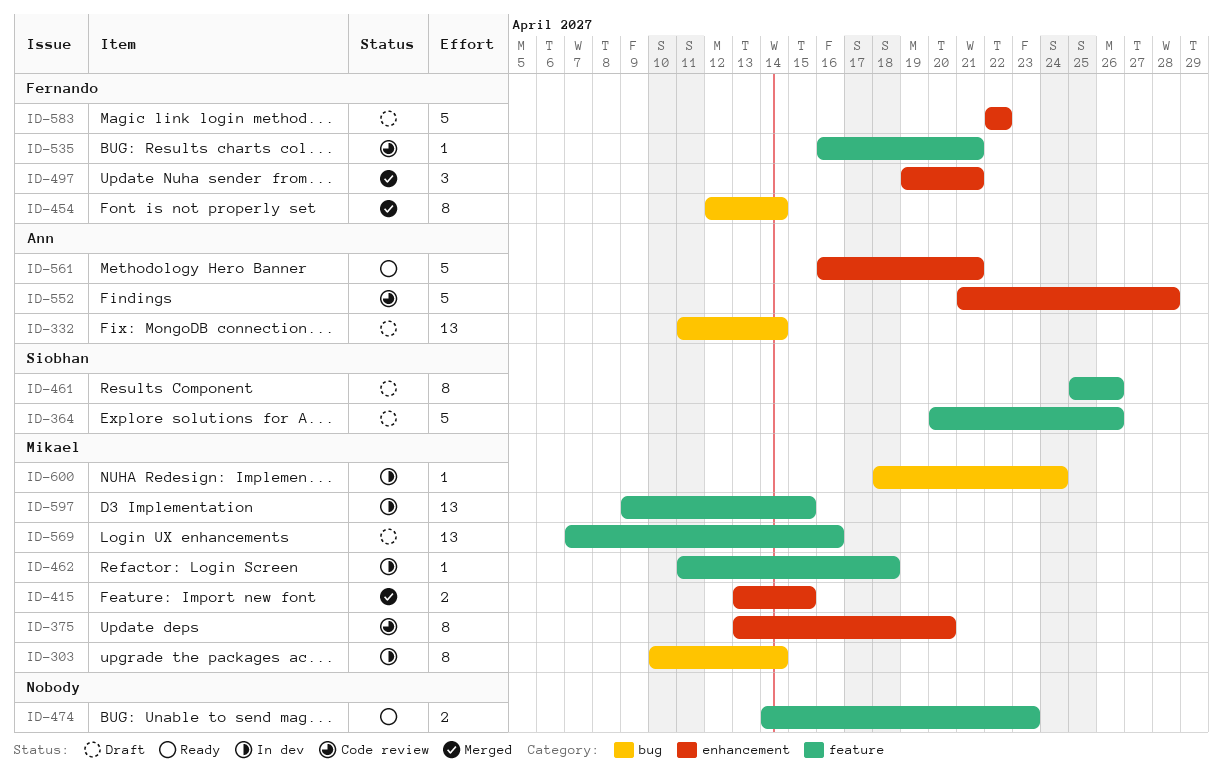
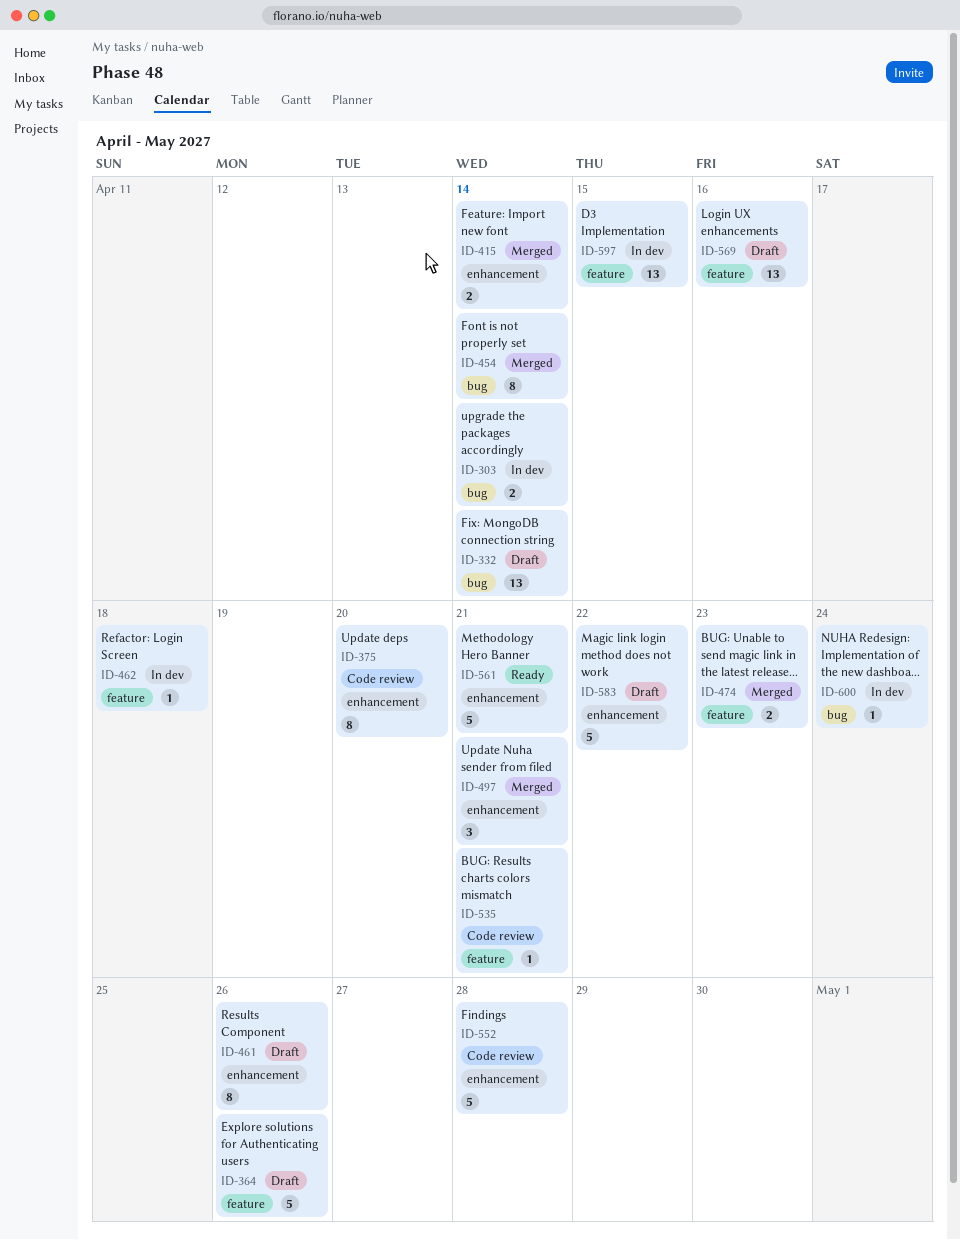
ID-303, estimate: 8 -> 2
ID-415, due: Apr 15 -> Apr 14
ID-461, label: feature -> enhancement
ID-474, status: Ready -> Merged

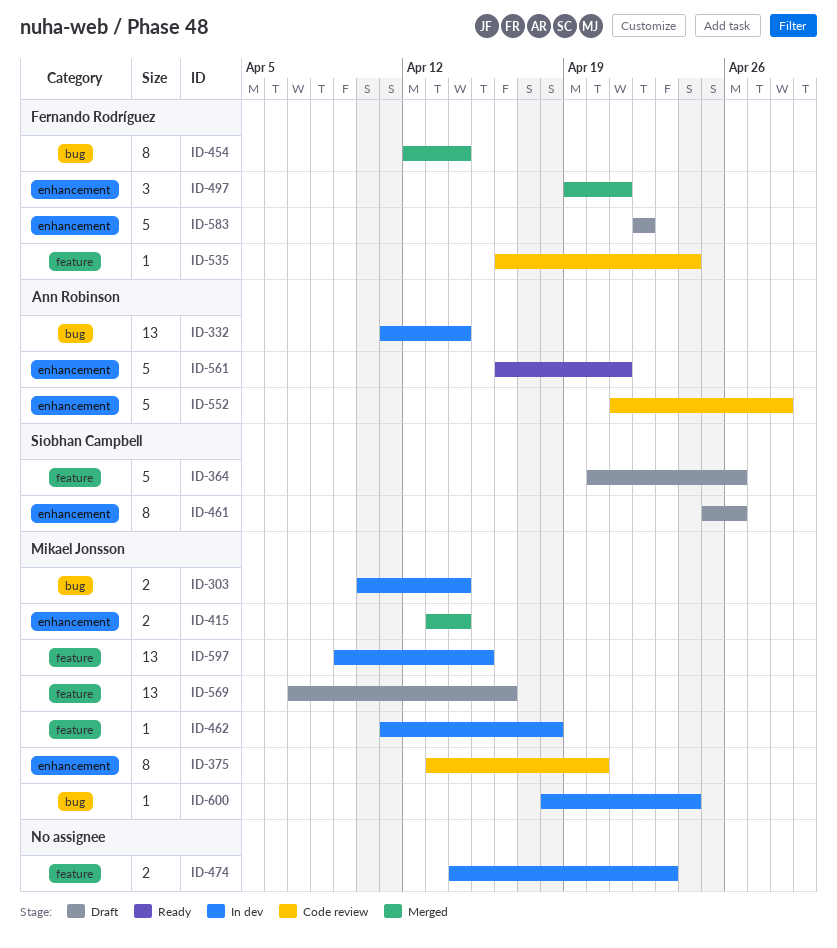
ID-332, status: Draft -> In dev
ID-474, status: Merged -> In dev
ID-535, due: Apr 21 -> Apr 24

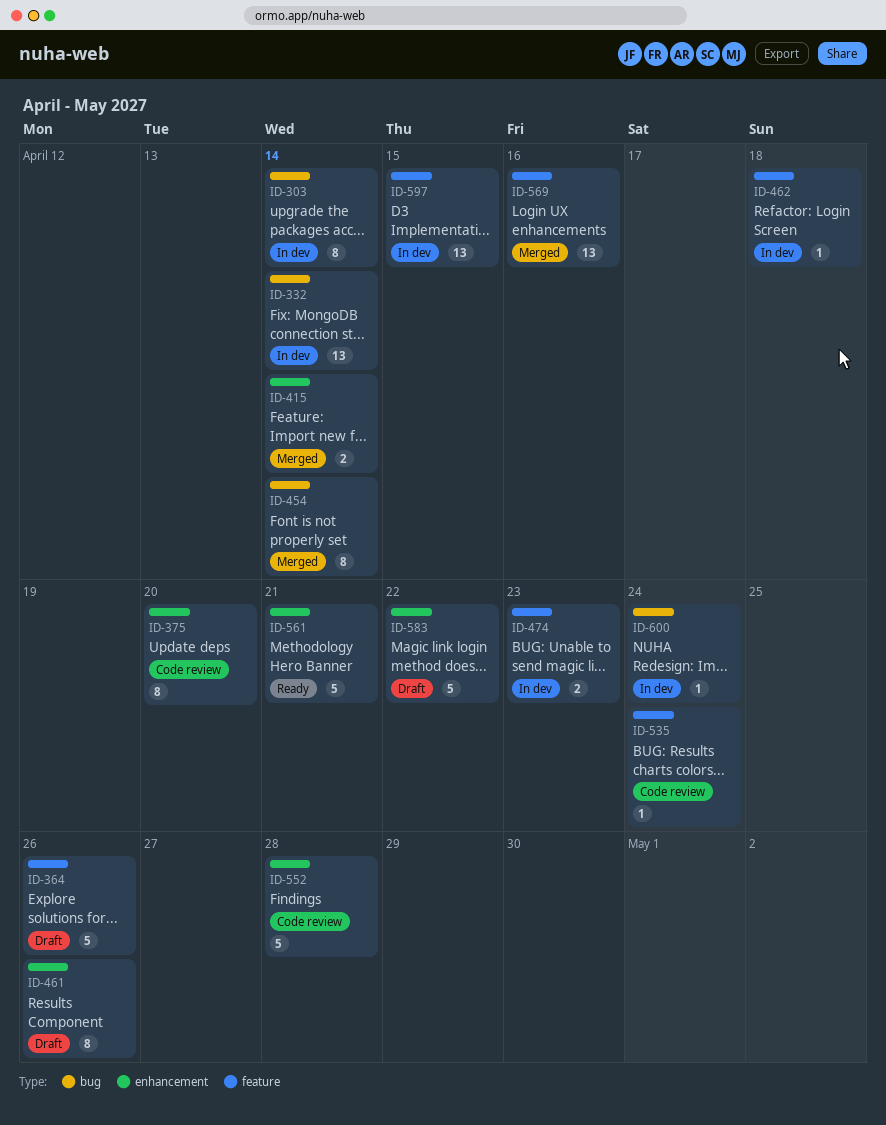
ID-303, estimate: 2 -> 8
ID-497: present -> none
ID-569, status: Draft -> Merged

